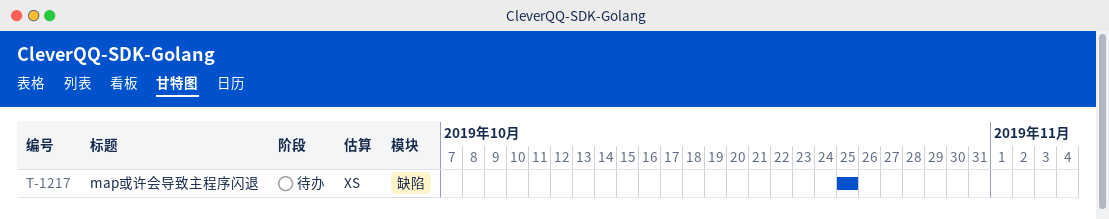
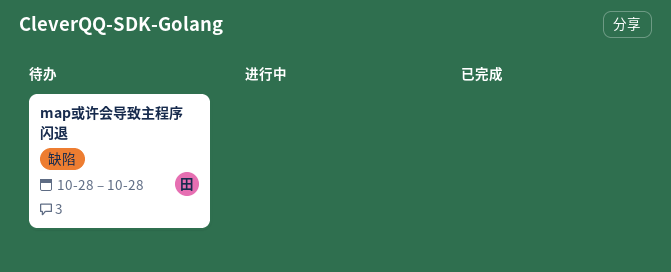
map或许会导致主程序闪退, start: Oct 25 -> Oct 28
map或许会导致主程序闪退, due: Oct 25 -> Oct 28

